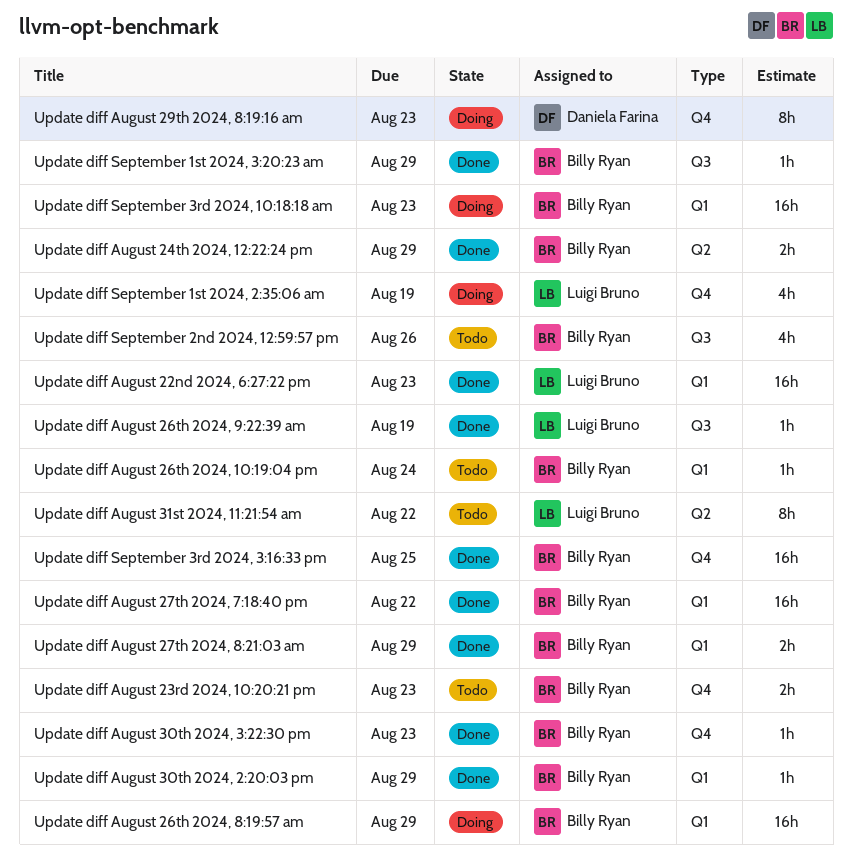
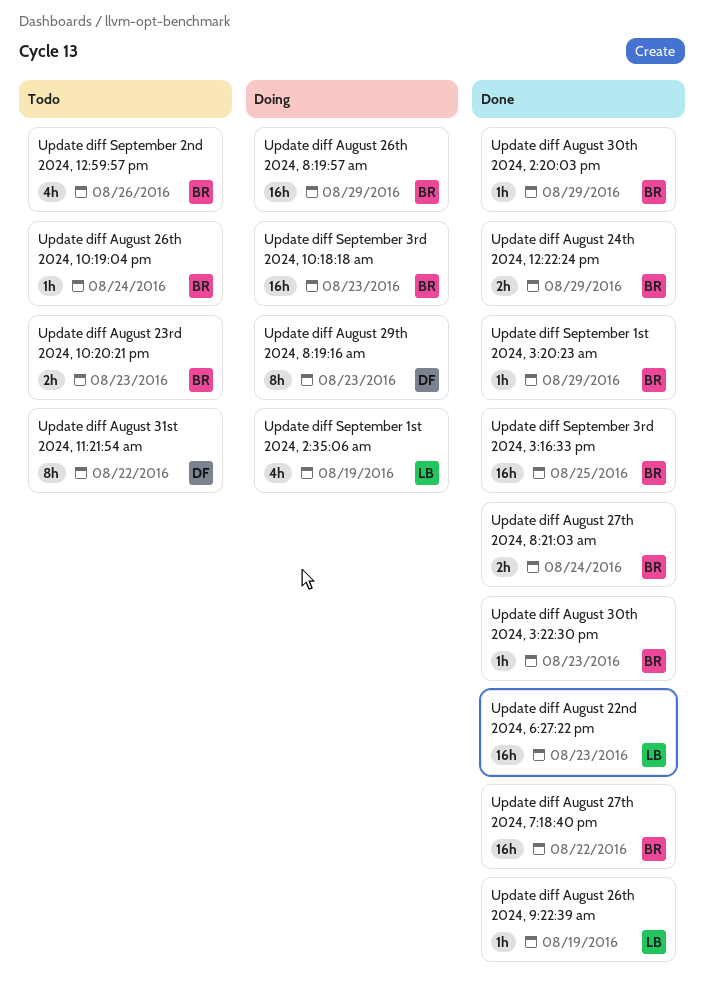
Update diff August 27th 2024, 8:21:03 am, due: Aug 29 -> Aug 24
Update diff August 31st 2024, 11:21:54 am, owner: Luigi Bruno -> Daniela Farina

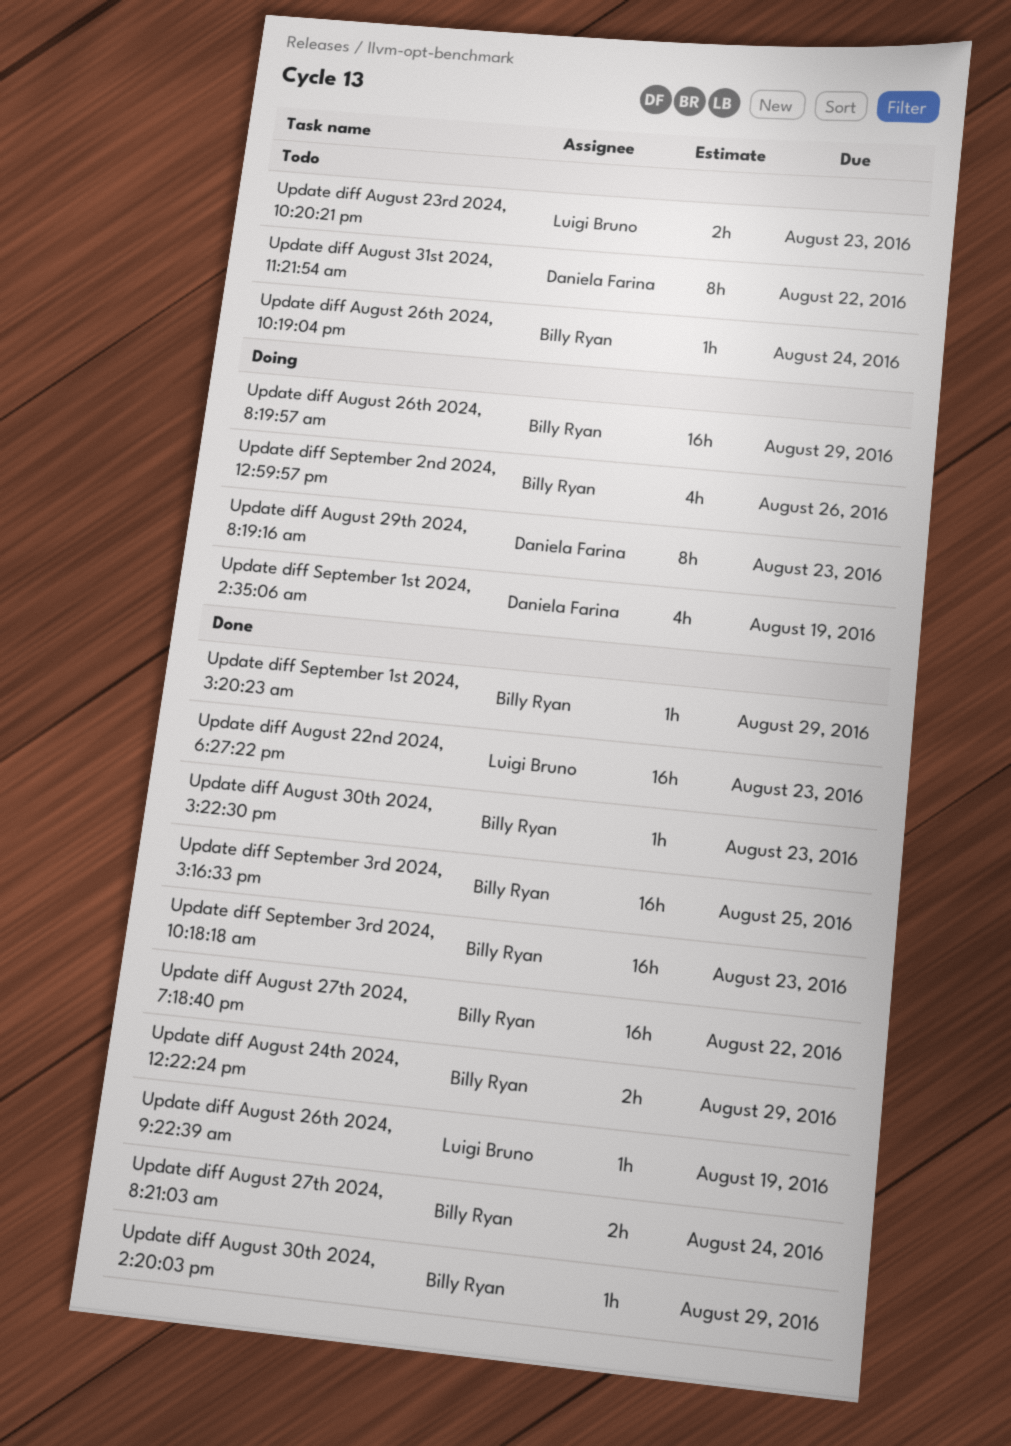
Update diff August 23rd 2024, 10:20:21 pm, owner: Billy Ryan -> Luigi Bruno
Update diff September 1st 2024, 2:35:06 am, owner: Luigi Bruno -> Daniela Farina
Update diff September 2nd 2024, 12:59:57 pm, status: Todo -> Doing
Update diff September 3rd 2024, 10:18:18 am, status: Doing -> Done

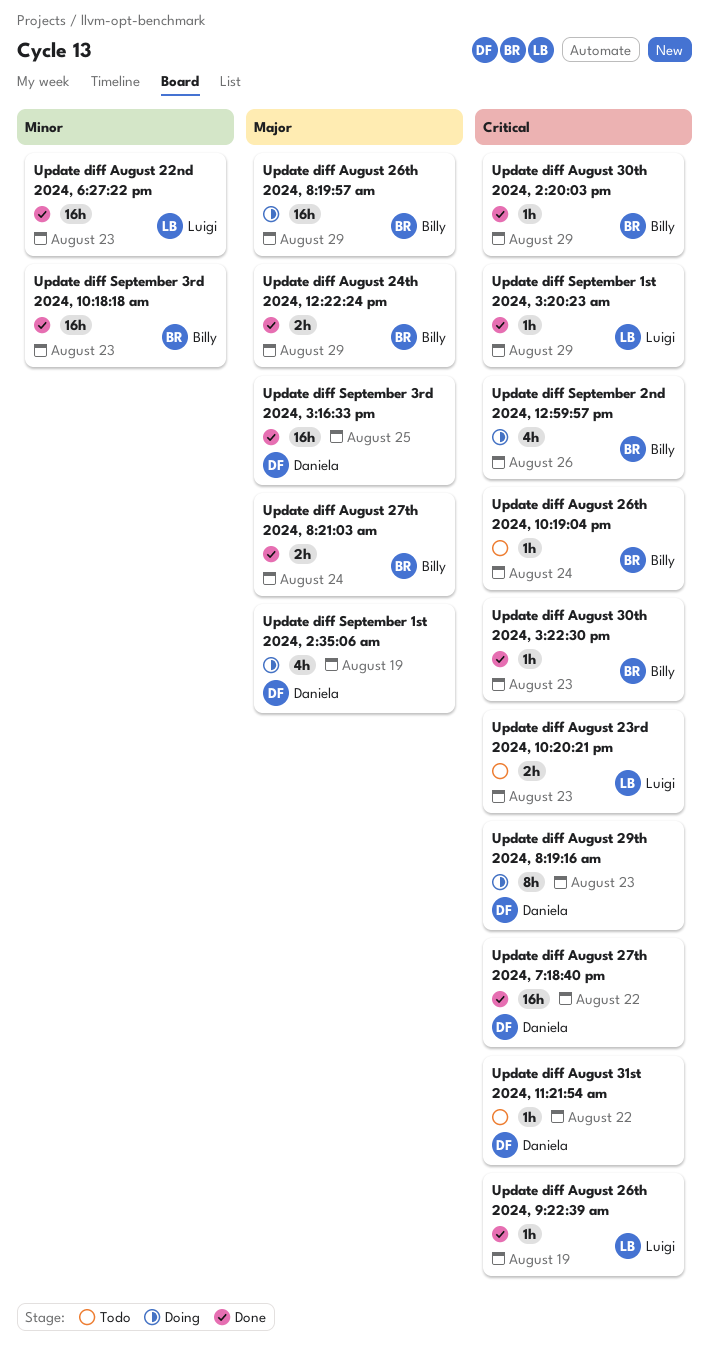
Update diff August 27th 2024, 7:18:40 pm, owner: Billy Ryan -> Daniela Farina
Update diff August 31st 2024, 11:21:54 am, estimate: 8h -> 1h
Update diff September 1st 2024, 3:20:23 am, owner: Billy Ryan -> Luigi Bruno
Update diff September 3rd 2024, 3:16:33 pm, owner: Billy Ryan -> Daniela Farina

